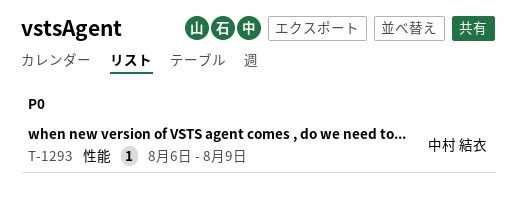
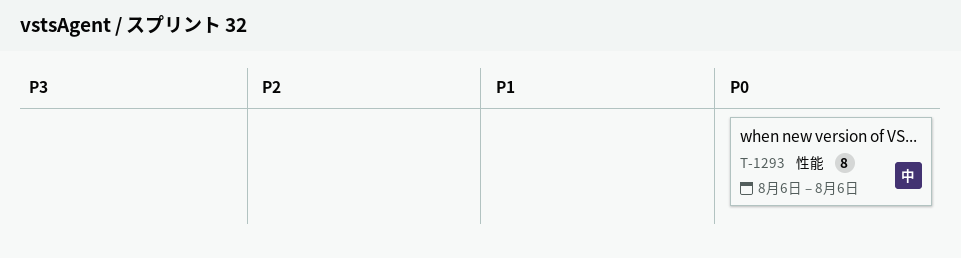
T-1293, estimate: 1 -> 8
T-1293, due: Aug 9 -> Aug 6

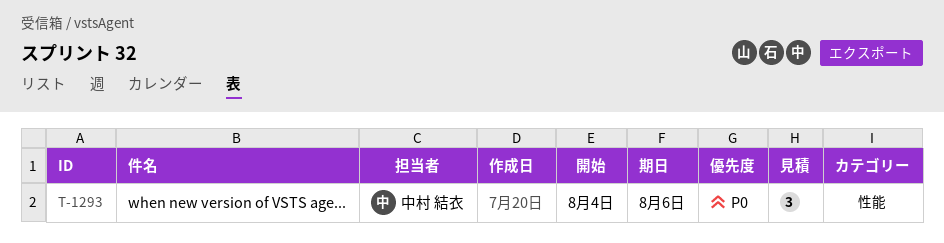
T-1293, estimate: 8 -> 3
T-1293, start: Aug 6 -> Aug 4

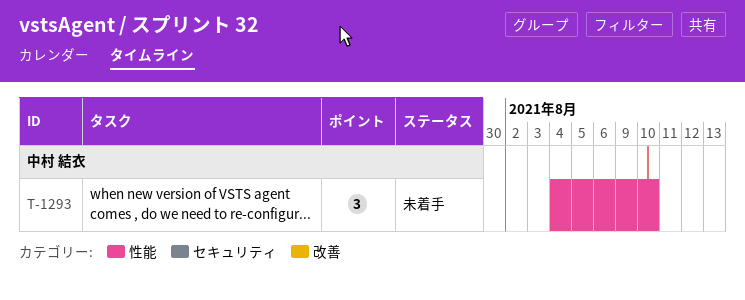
T-1293, due: Aug 6 -> Aug 10

